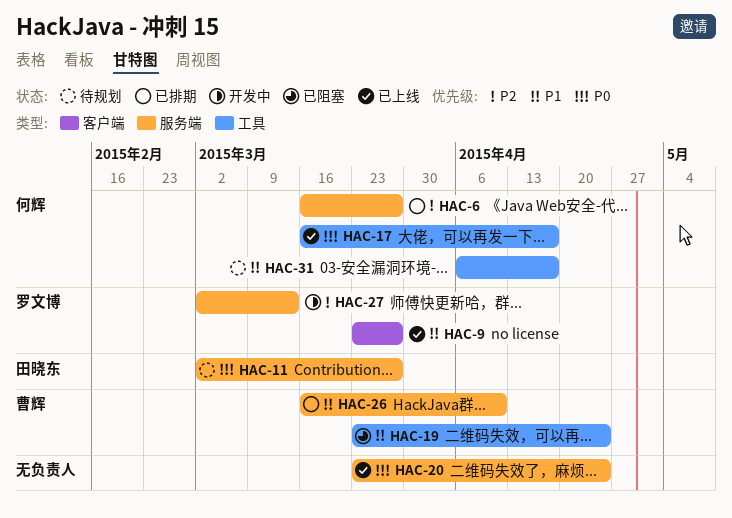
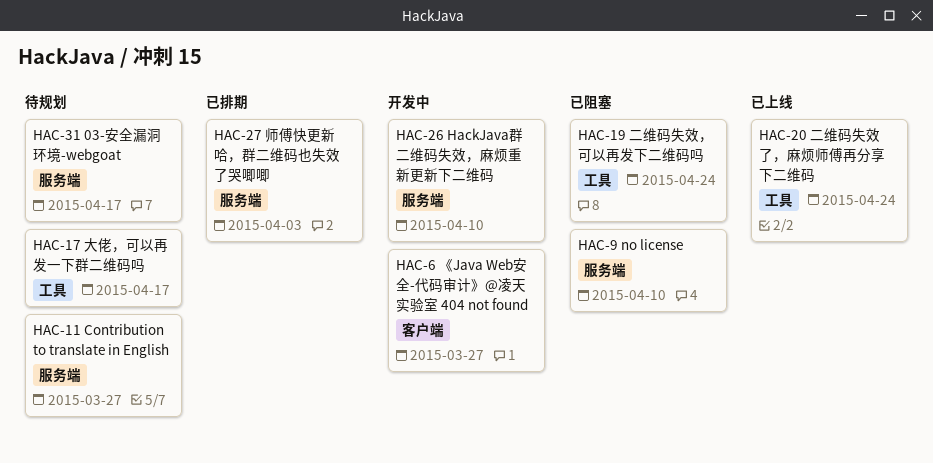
HAC-6, status: 已排期 -> 开发中
HAC-6, label: 服务端 -> 客户端
HAC-9, status: 已上线 -> 已阻塞
HAC-9, label: 客户端 -> 服务端
HAC-9, due: Mar 27 -> Apr 10
HAC-17, status: 已上线 -> 待规划
HAC-20, label: 服务端 -> 工具
HAC-26, status: 已排期 -> 开发中
HAC-27, status: 开发中 -> 已排期
HAC-27, due: Mar 13 -> Apr 3
HAC-31, label: 工具 -> 服务端

